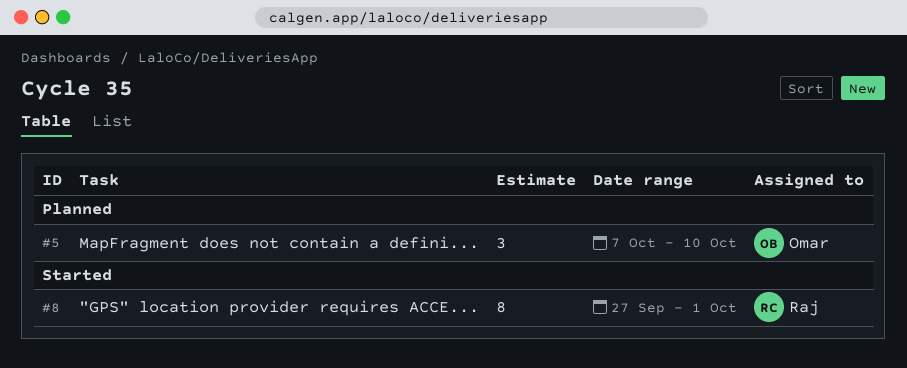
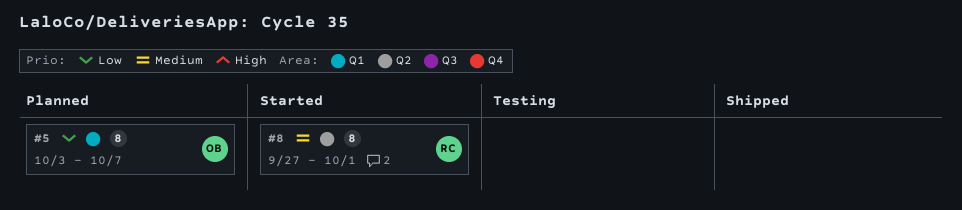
#5, estimate: 3 -> 8
#5, start: Oct 7 -> Oct 3
#5, due: Oct 10 -> Oct 7

